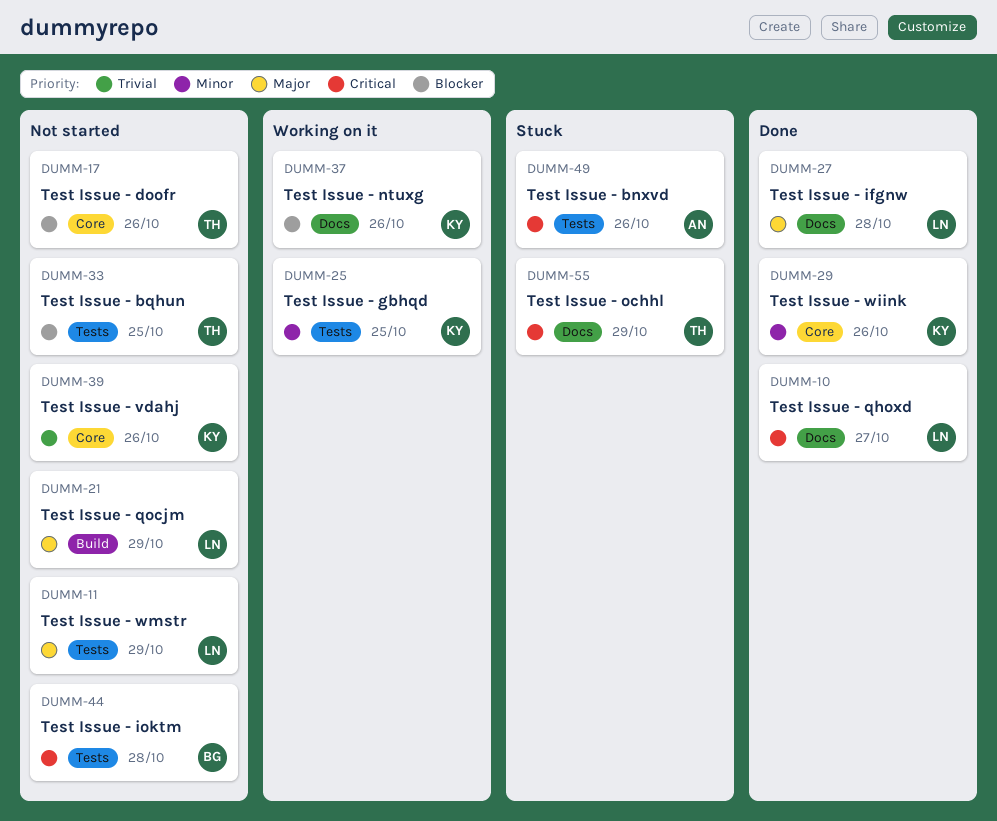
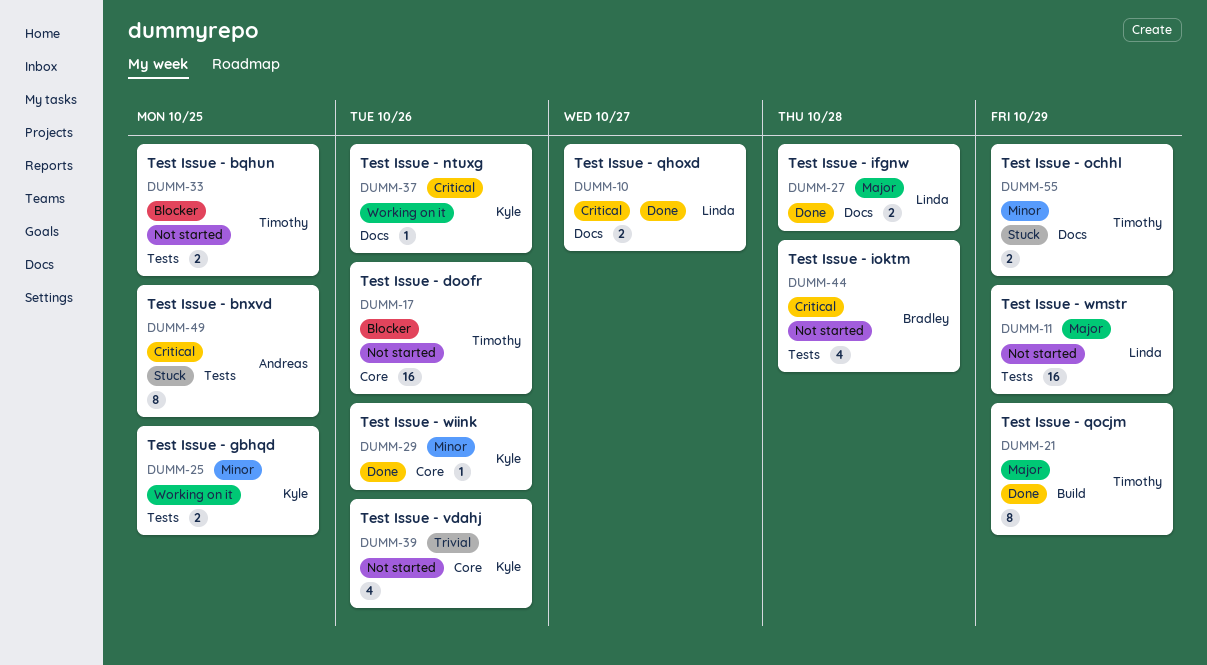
DUMM-21, status: Not started -> Done
DUMM-21, owner: Linda -> Timothy
DUMM-37, priority: Blocker -> Critical
DUMM-49, due: Oct 26 -> Oct 25
DUMM-55, priority: Critical -> Minor

